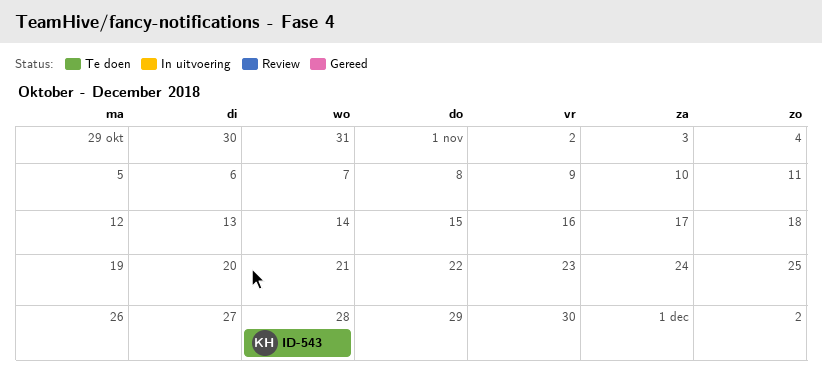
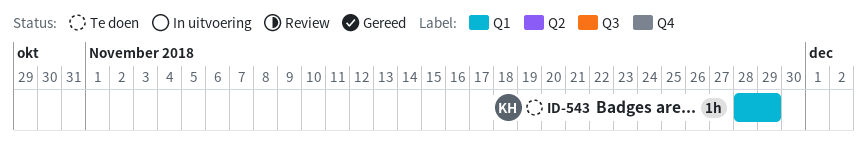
ID-543, due: Nov 28 -> Nov 29

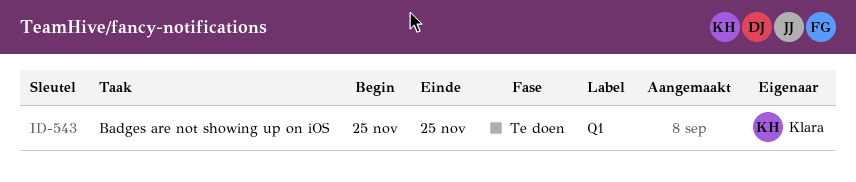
ID-543, start: Nov 28 -> Nov 25
ID-543, due: Nov 29 -> Nov 25

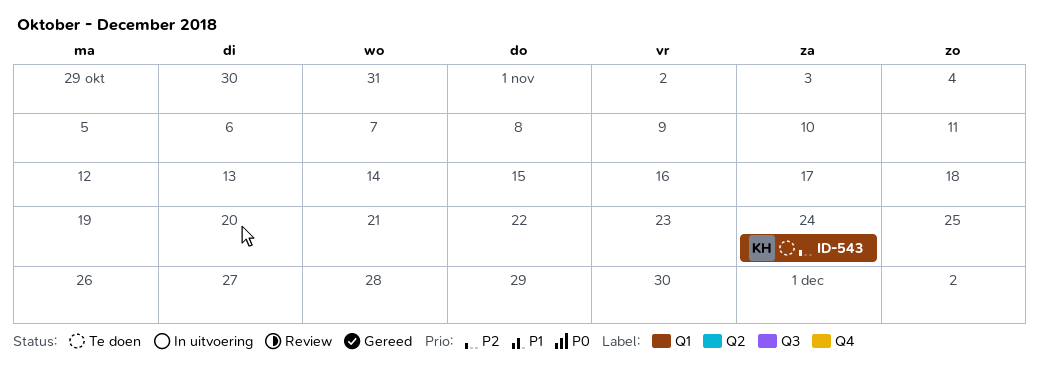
ID-543, start: Nov 25 -> Nov 24
ID-543, due: Nov 25 -> Nov 24

